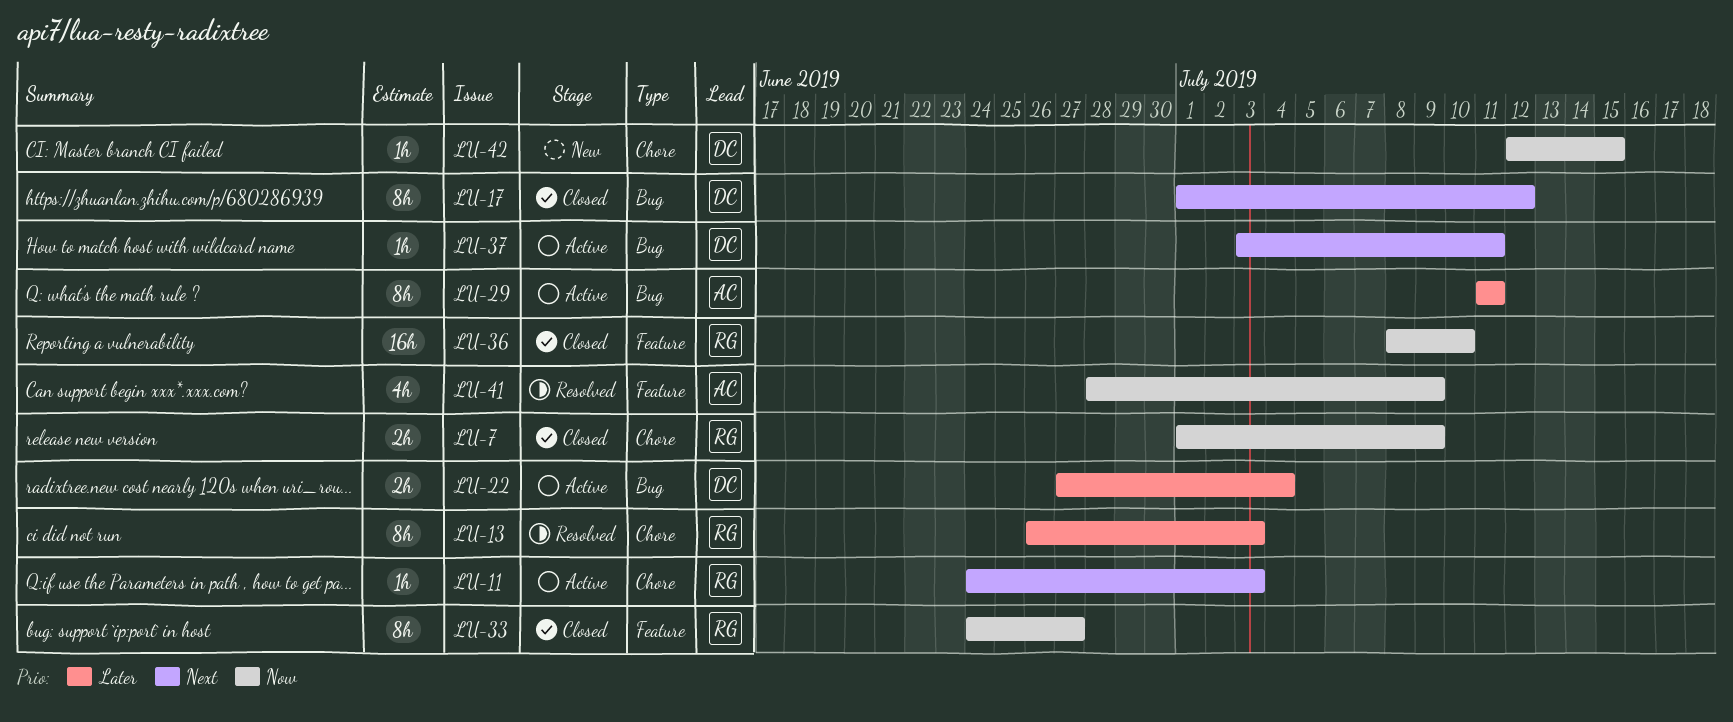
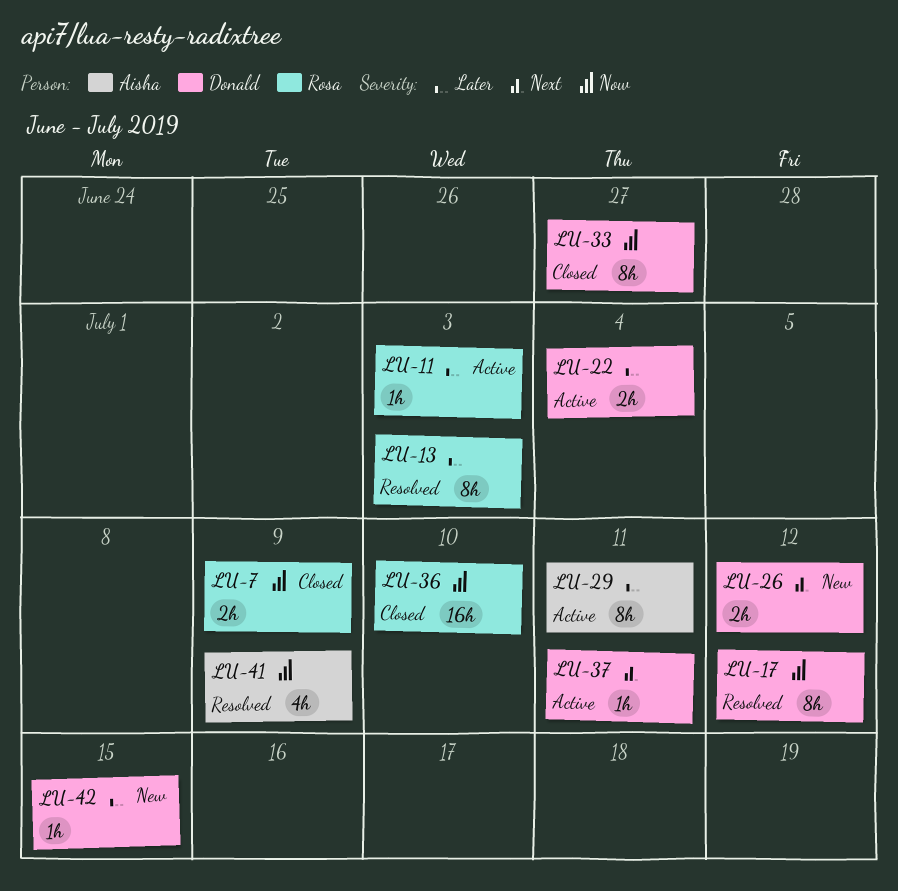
LU-11, priority: Next -> Later
LU-17, status: Closed -> Resolved
LU-17, priority: Next -> Now
LU-26: none -> present
LU-33, owner: Rosa -> Donald
LU-42, priority: Now -> Later

